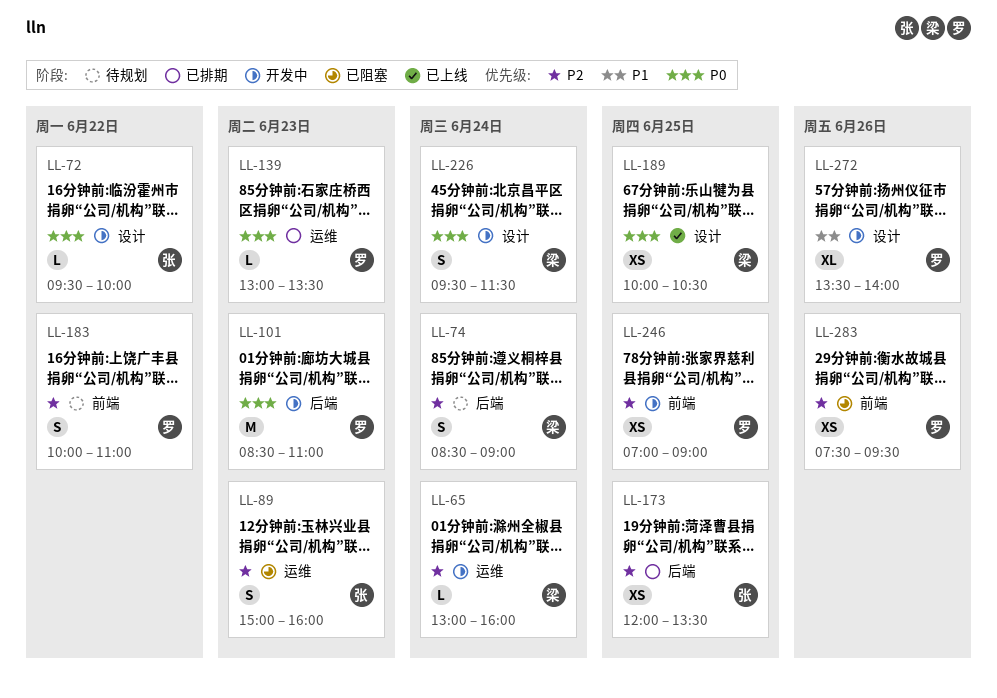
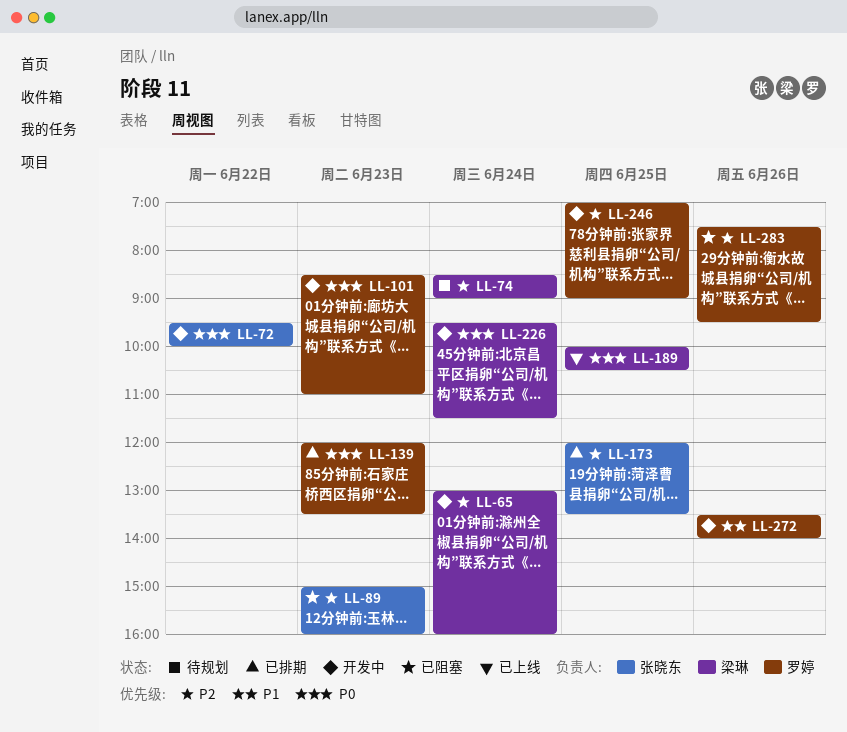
LL-139, begins: 13:00 -> 12:00
LL-183: present -> none

